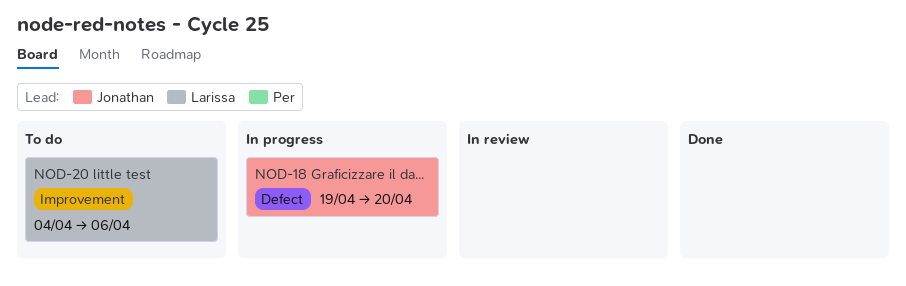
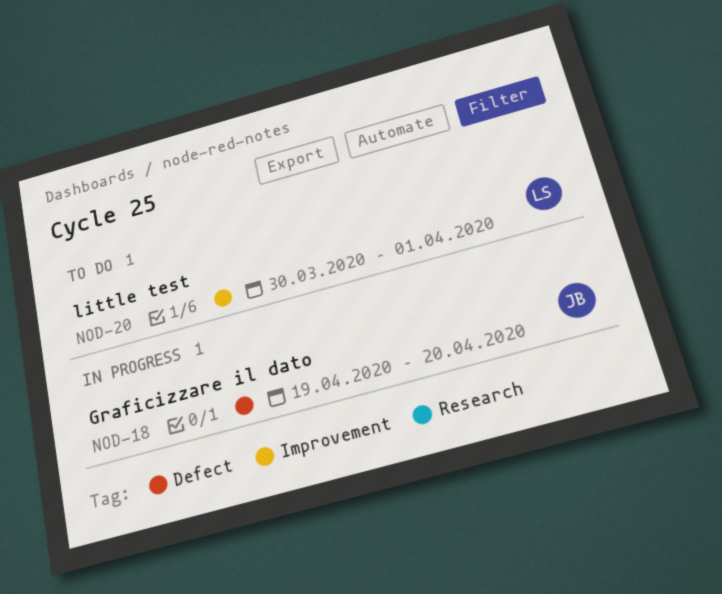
NOD-20, start: Apr 4 -> Mar 30
NOD-20, due: Apr 6 -> Apr 1

